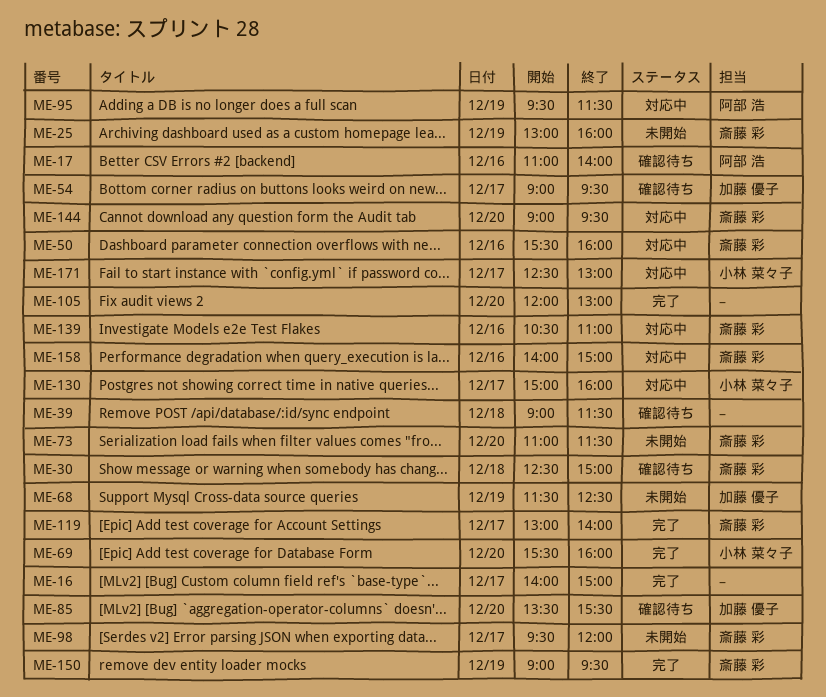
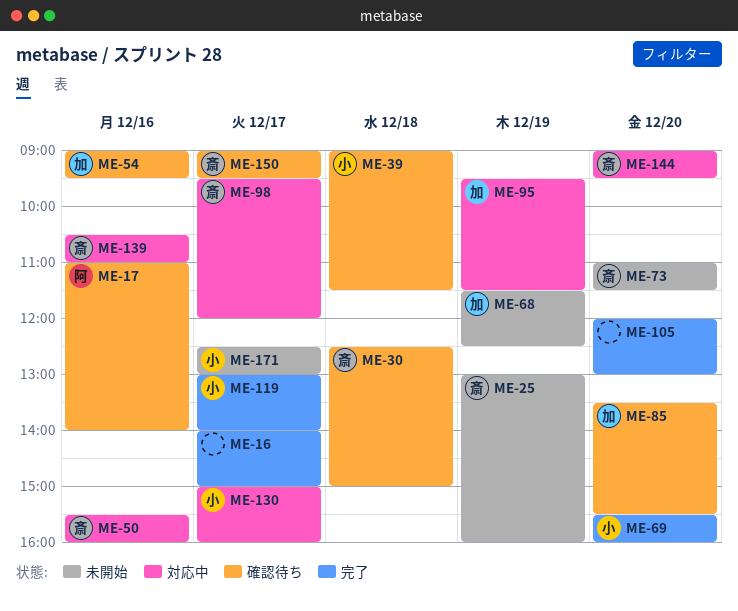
ME-39, owner: none -> 小林 菜々子
ME-54, day: Dec 17 -> Dec 16
ME-95, owner: 阿部 浩 -> 加藤 優子
ME-98, status: 未開始 -> 対応中
ME-119, owner: 斎藤 彩 -> 小林 菜々子
ME-150, status: 完了 -> 確認待ち
ME-150, day: Dec 19 -> Dec 17
ME-158: present -> none
ME-171, status: 対応中 -> 未開始

